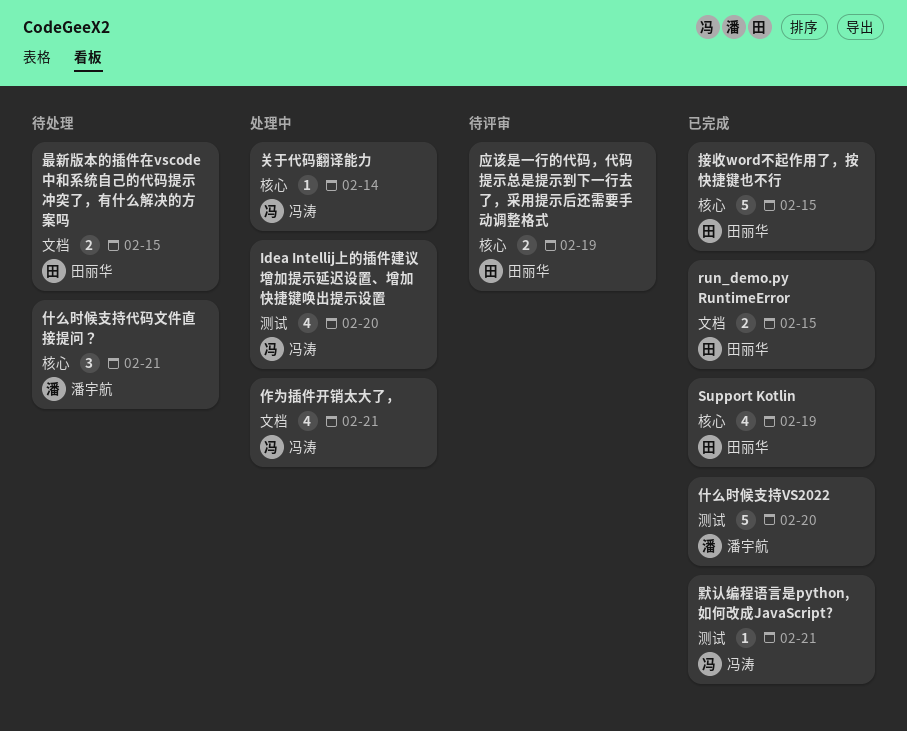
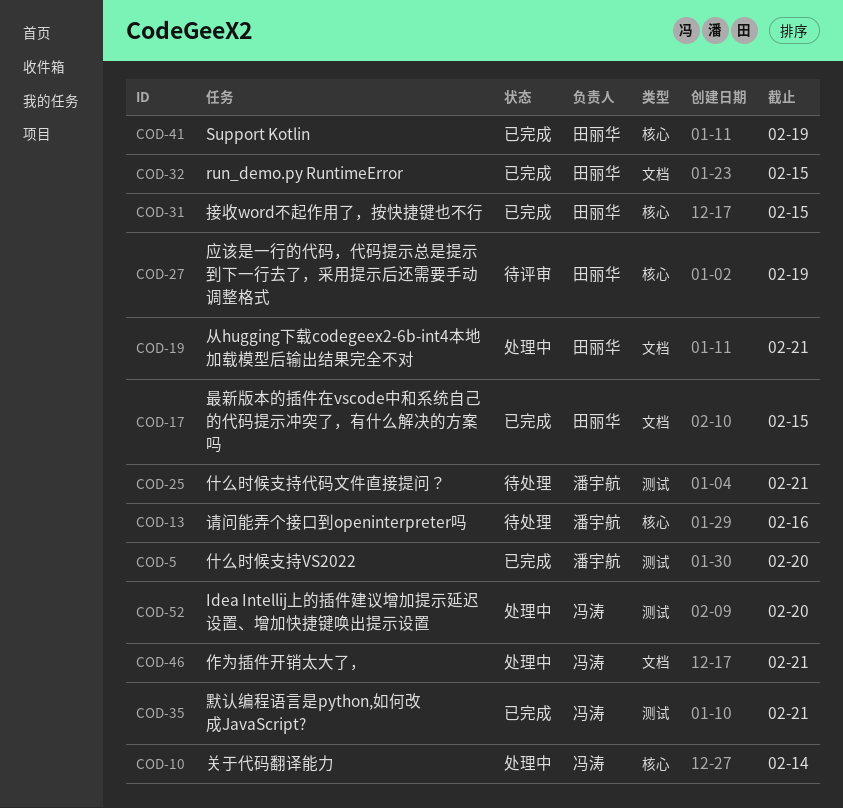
什么时候支持代码文件直接提问？, label: 核心 -> 测试
从hugging下载codegeex2-6b-int4本地加载模型后输出结果完全不对: none -> present
最新版本的插件在vscode中和系统自己的代码提示冲突了，有什么解决的方案吗, status: 待处理 -> 已完成
请问能弄个接口到openinterpreter吗: none -> present

